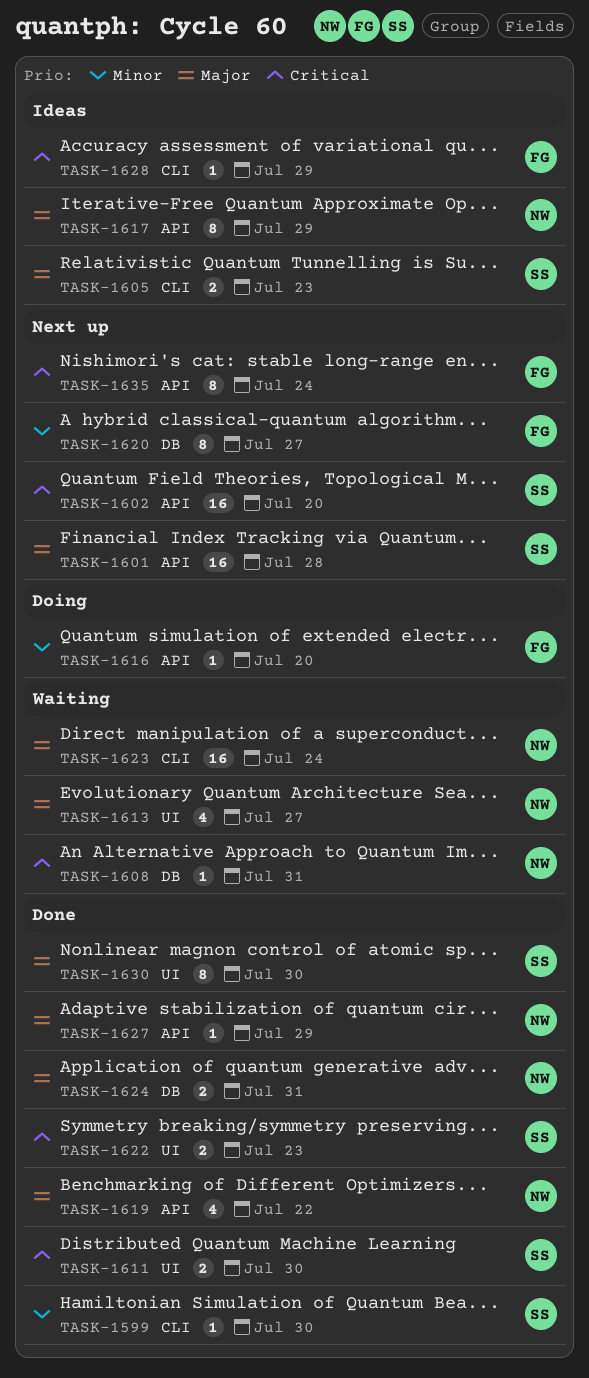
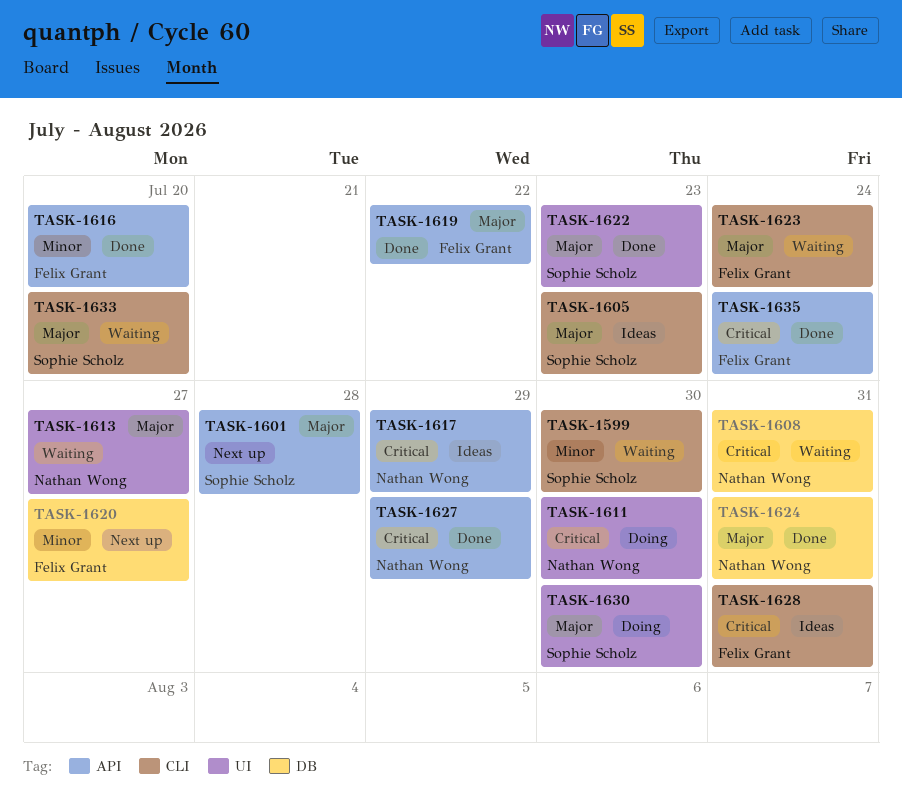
TASK-1599, status: Done -> Waiting
TASK-1602: present -> none
TASK-1611, status: Done -> Doing
TASK-1611, owner: Sophie Scholz -> Nathan Wong
TASK-1616, status: Doing -> Done
TASK-1617, priority: Major -> Critical
TASK-1619, owner: Nathan Wong -> Felix Grant
TASK-1622, priority: Critical -> Major
TASK-1623, owner: Nathan Wong -> Felix Grant
TASK-1627, priority: Major -> Critical
TASK-1628, due: Jul 29 -> Jul 31
TASK-1630, status: Done -> Doing
TASK-1633: none -> present
TASK-1635, status: Next up -> Done

